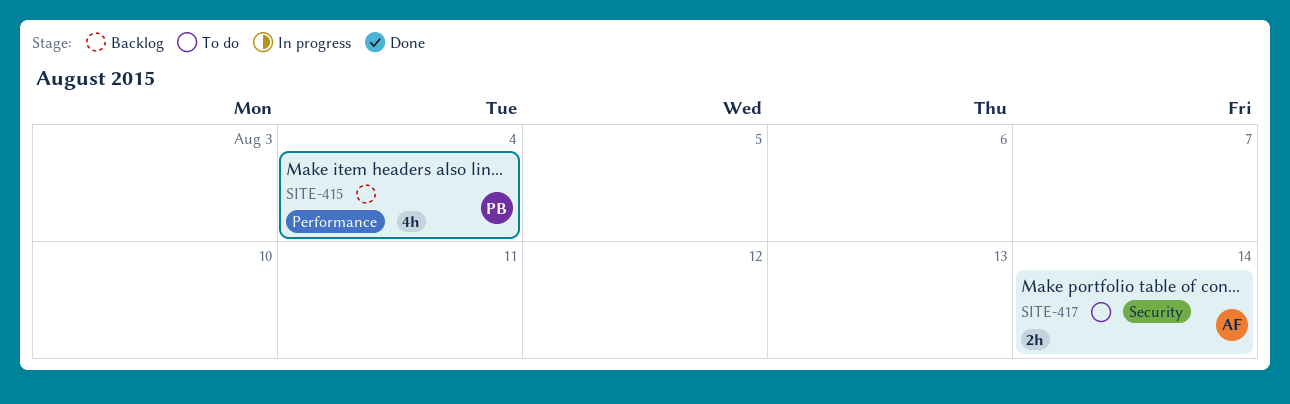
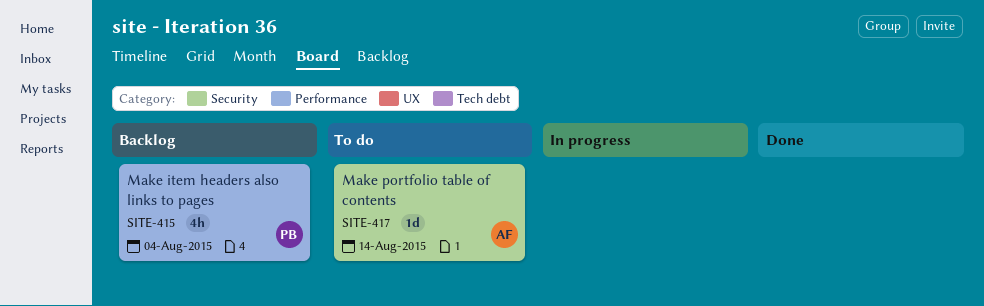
SITE-417, estimate: 2h -> 1d

